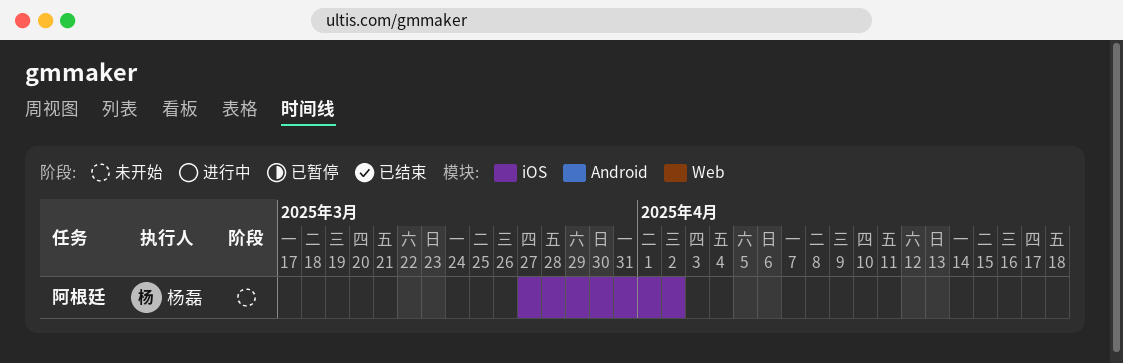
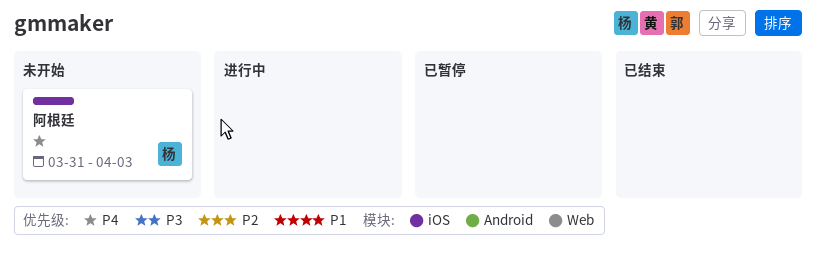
阿根廷, start: Mar 27 -> Mar 31
阿根廷, due: Apr 2 -> Apr 3

